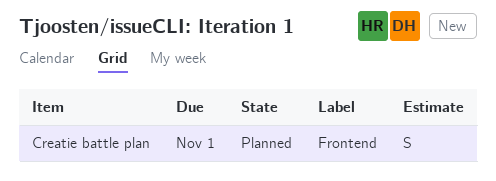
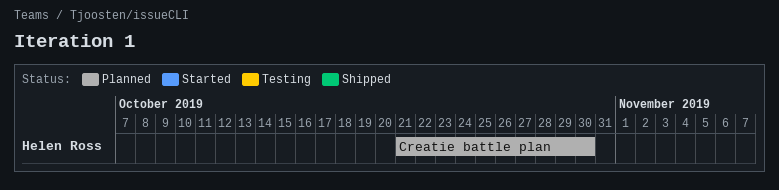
Creatie battle plan, due: Nov 1 -> Oct 30

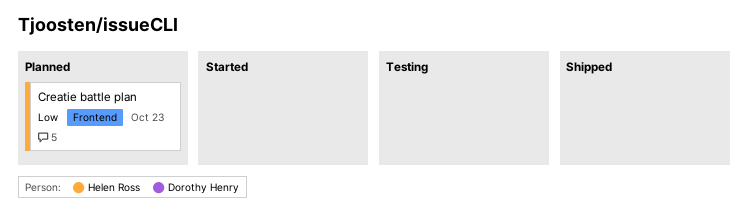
Creatie battle plan, due: Oct 30 -> Oct 23

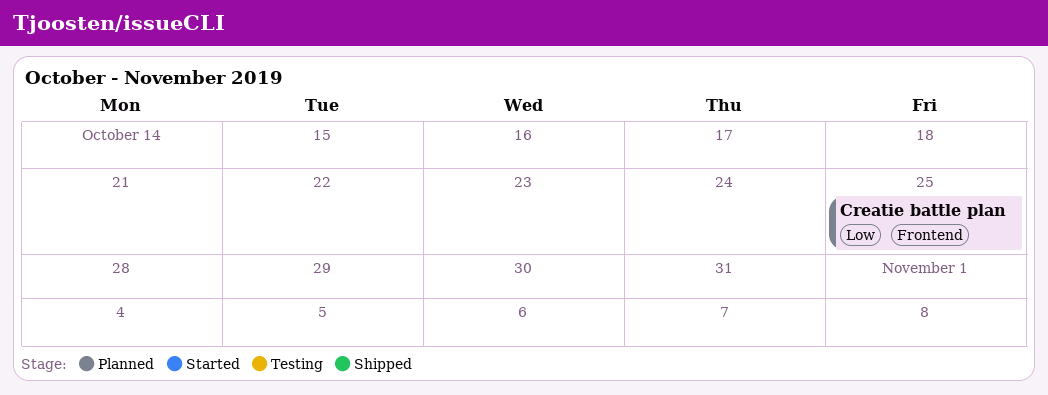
Creatie battle plan, due: Oct 23 -> Oct 25

